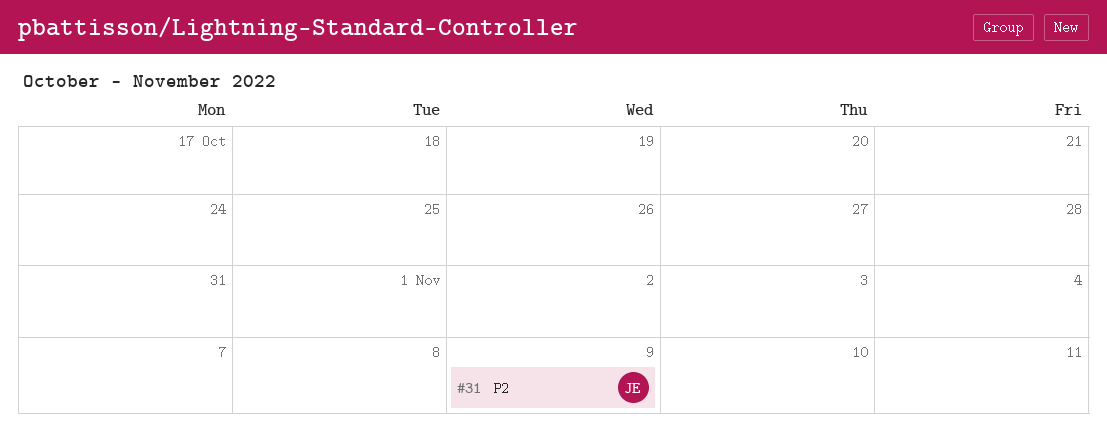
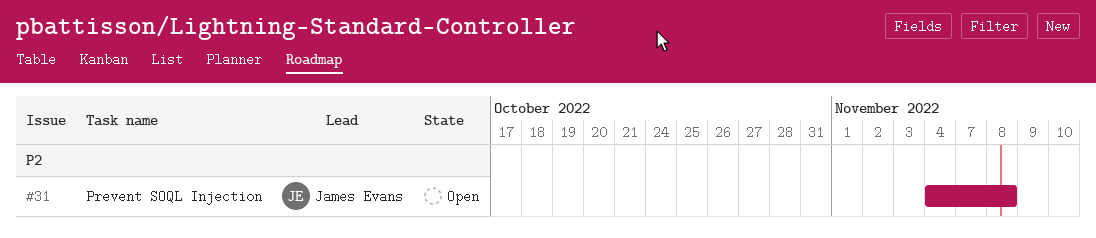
#31, due: Nov 9 -> Nov 8

